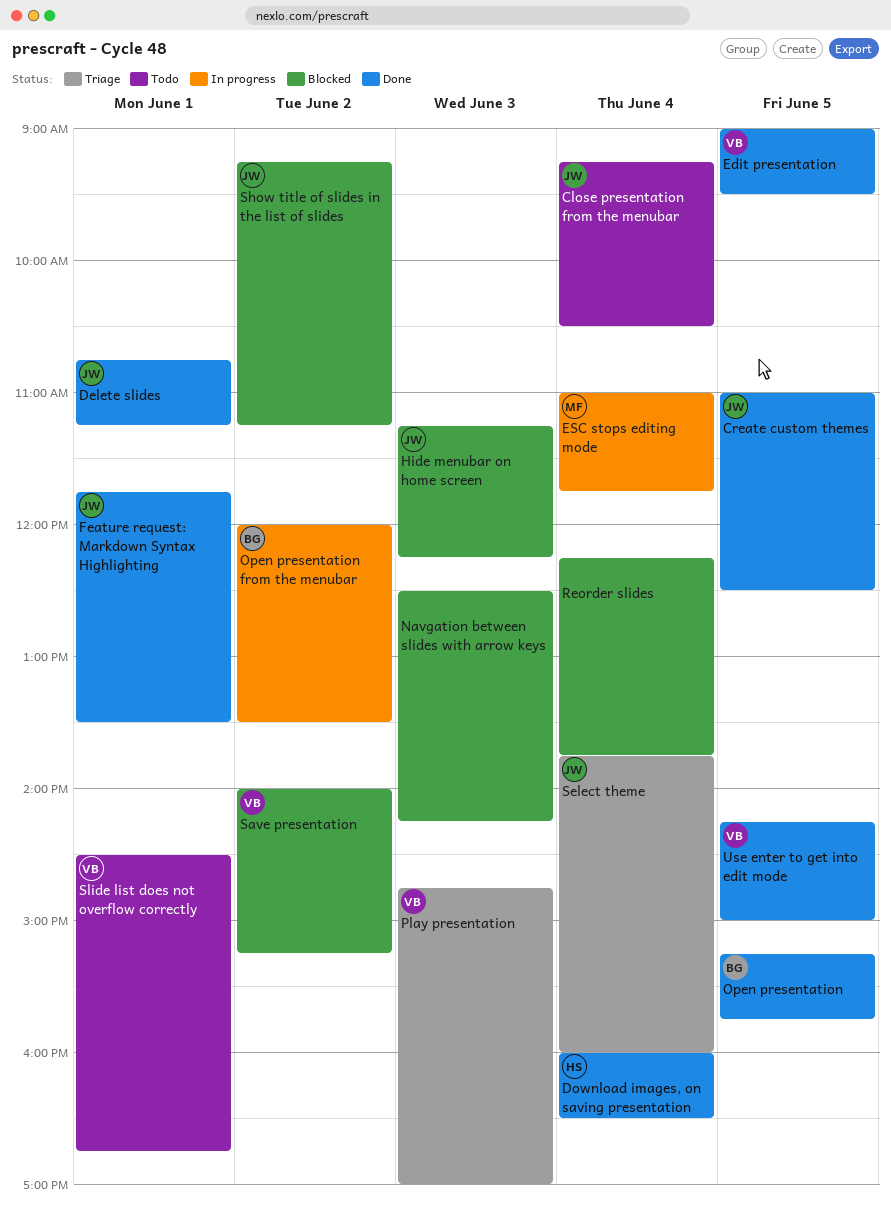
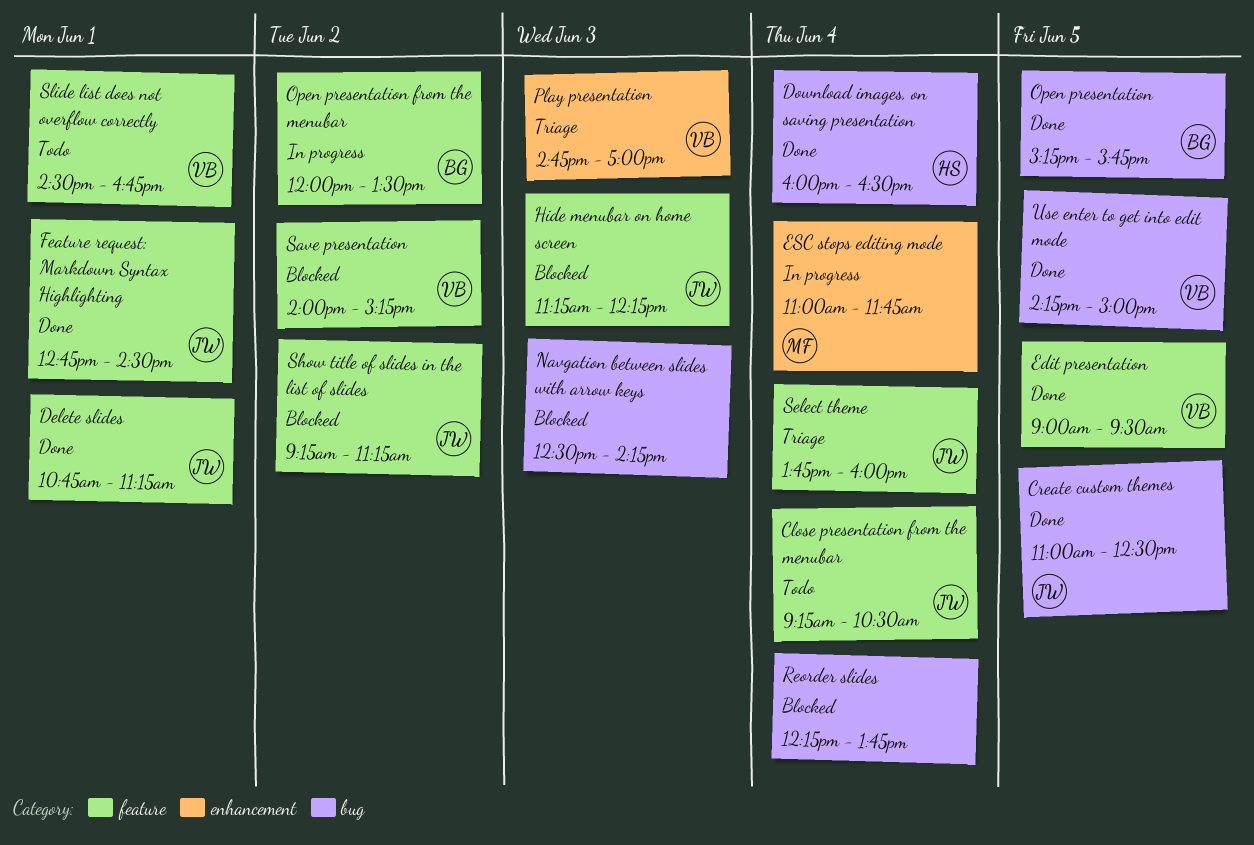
Feature request: Markdown Syntax Highlighting, begins: 11:45 -> 12:45
Feature request: Markdown Syntax Highlighting, ends: 13:30 -> 14:30

